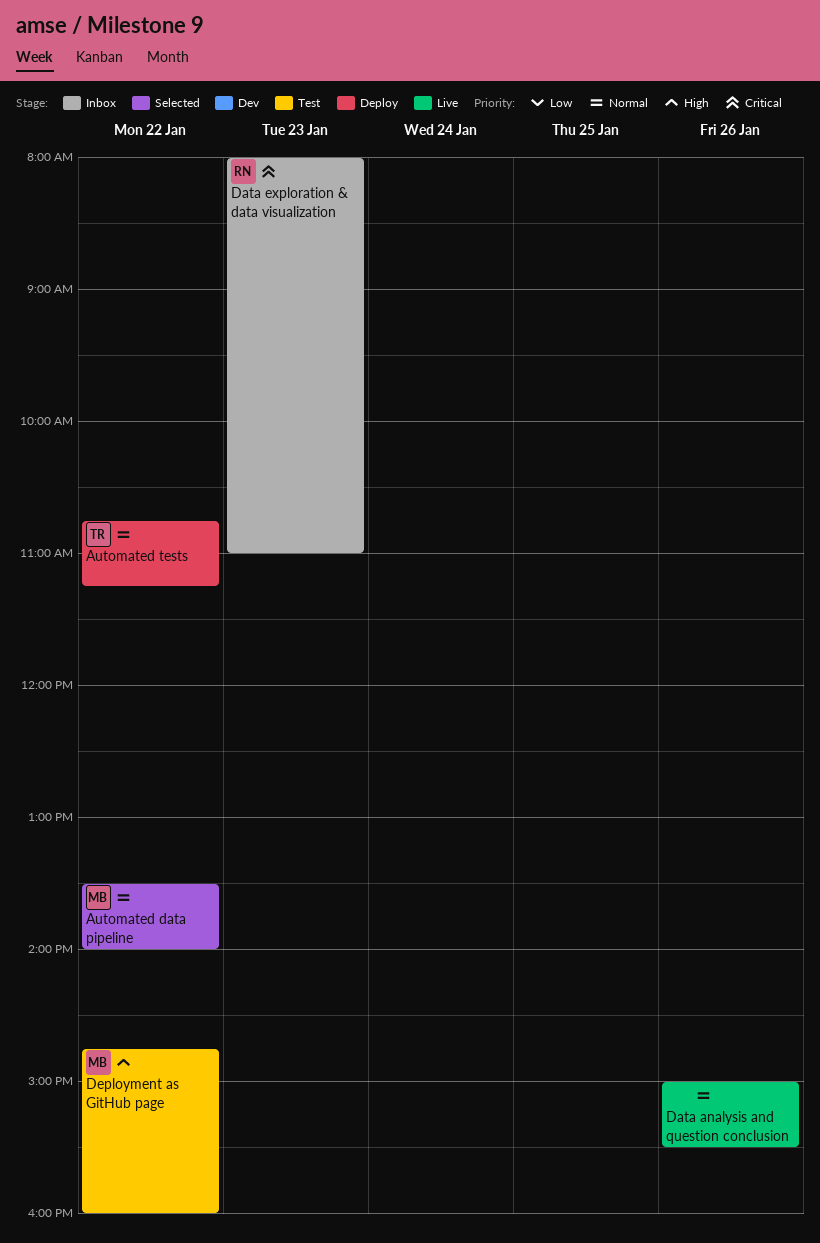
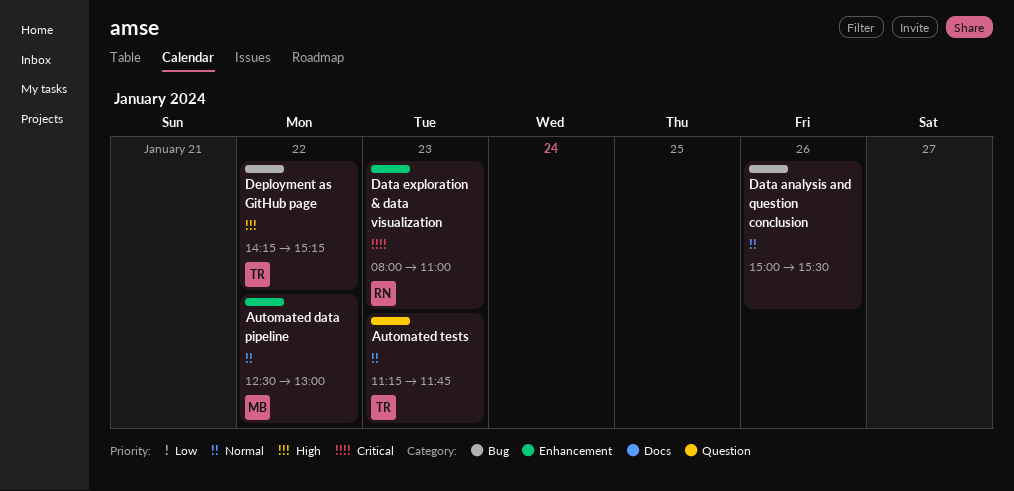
Automated data pipeline, begins: 13:30 -> 12:30
Automated data pipeline, ends: 14:00 -> 13:00
Automated tests, day: Jan 22 -> Jan 23
Automated tests, begins: 10:45 -> 11:15
Automated tests, ends: 11:15 -> 11:45
Deployment as GitHub page, owner: MB -> TR
Deployment as GitHub page, begins: 14:45 -> 14:15
Deployment as GitHub page, ends: 16:00 -> 15:15

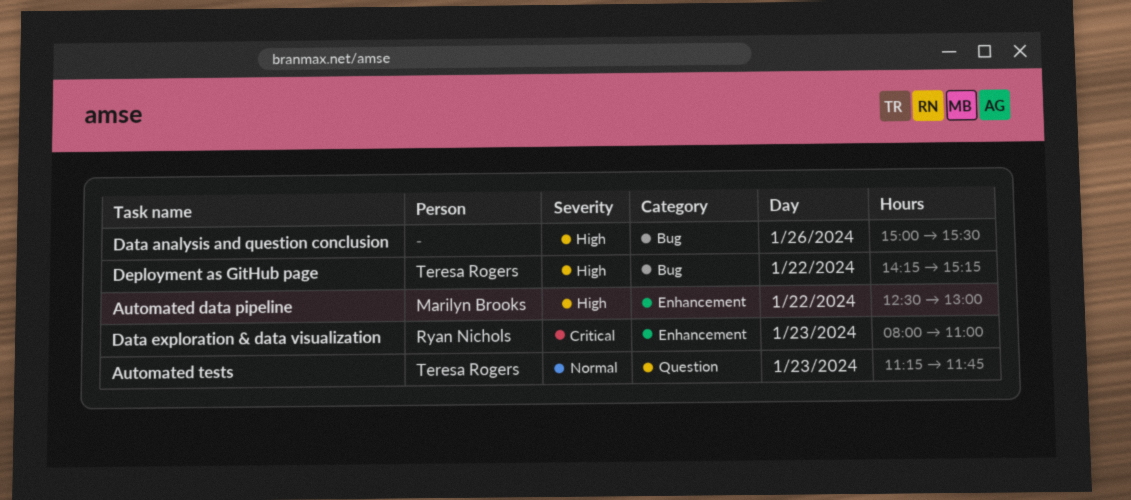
Automated data pipeline, priority: Normal -> High
Data analysis and question conclusion, priority: Normal -> High

